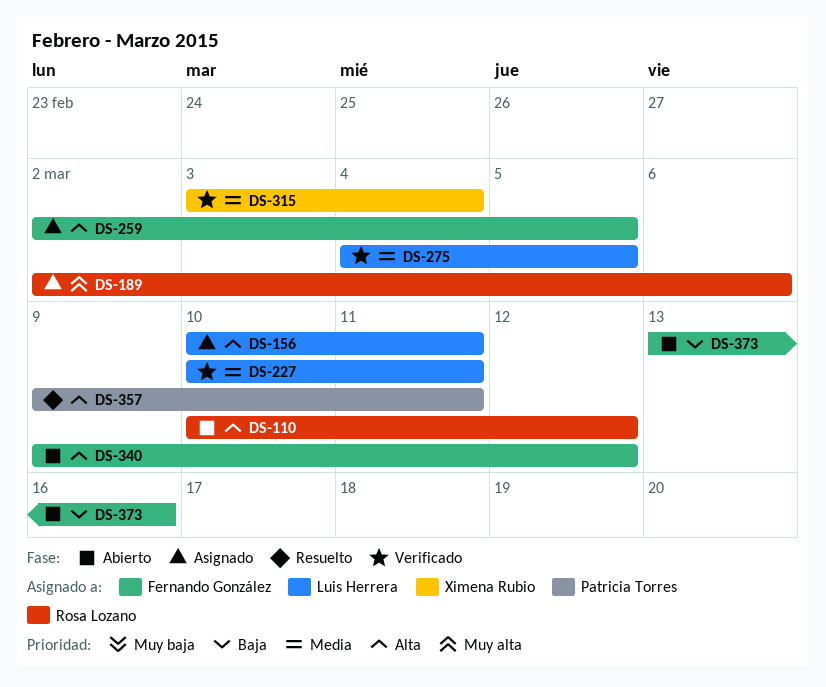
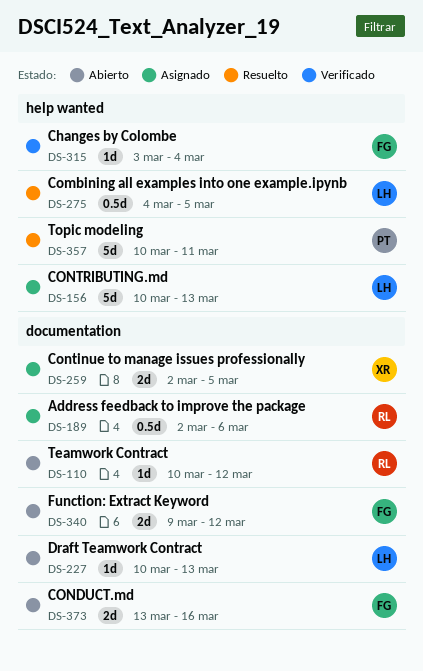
DS-156, due: Mar 11 -> Mar 13
DS-227, status: Verificado -> Abierto
DS-227, due: Mar 11 -> Mar 13
DS-259, owner: Fernando González -> Ximena Rubio
DS-275, status: Verificado -> Resuelto
DS-315, owner: Ximena Rubio -> Fernando González
DS-357, start: Mar 9 -> Mar 10

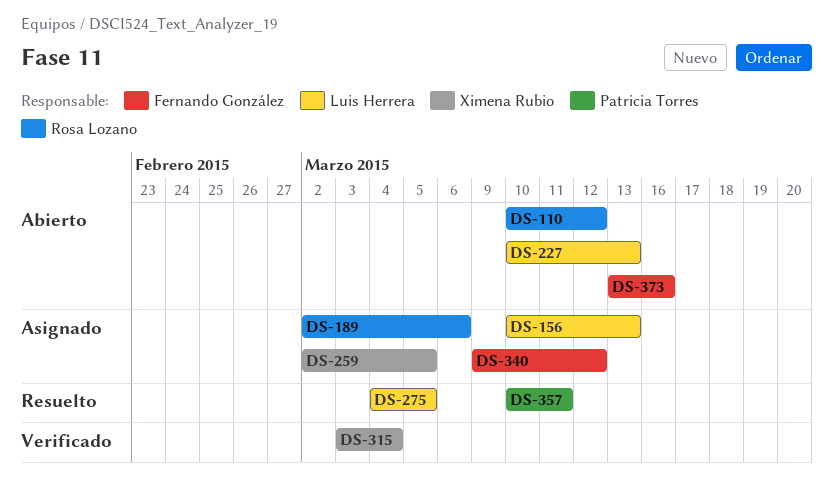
DS-315, owner: Fernando González -> Ximena Rubio
DS-340, status: Abierto -> Asignado

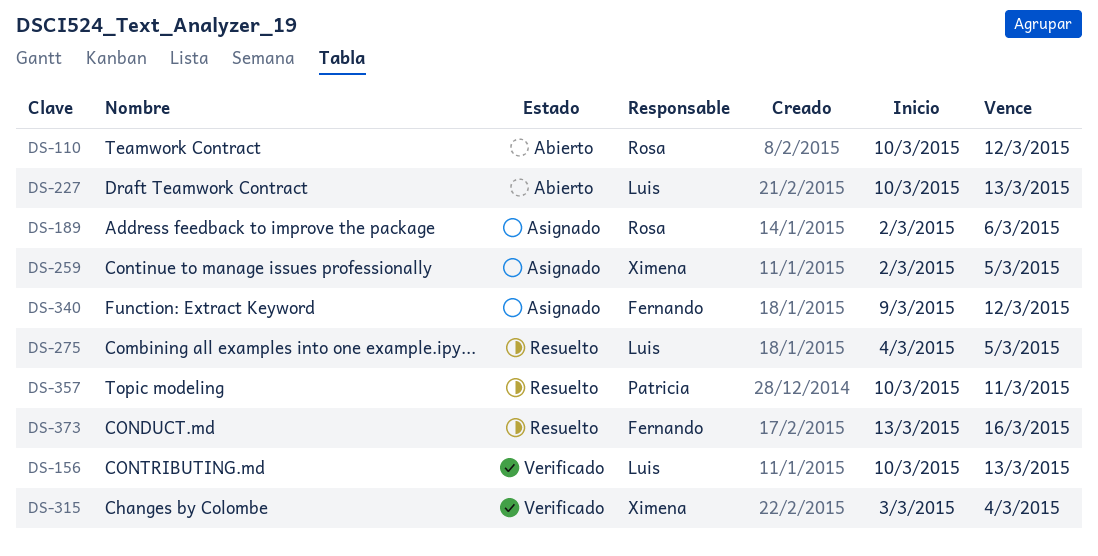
DS-156, status: Asignado -> Verificado
DS-373, status: Abierto -> Resuelto

